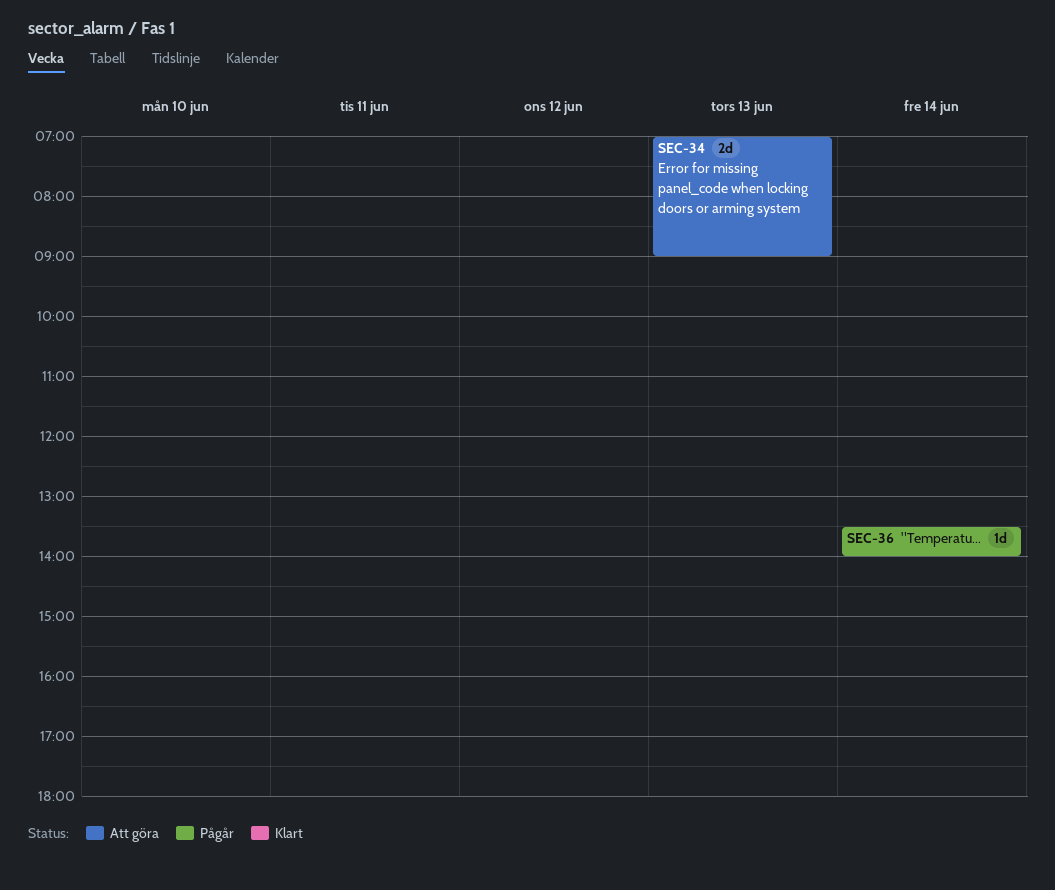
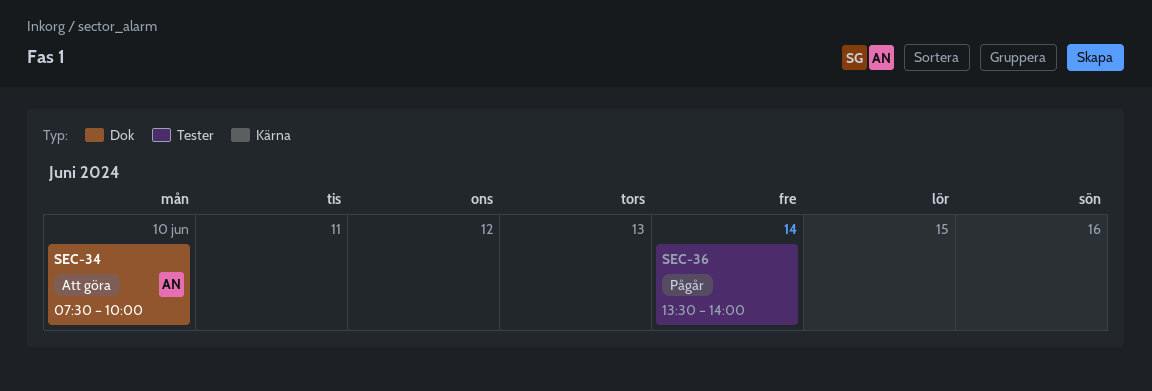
SEC-34, day: Jun 13 -> Jun 10
SEC-34, begins: 07:00 -> 07:30
SEC-34, ends: 09:00 -> 10:00

